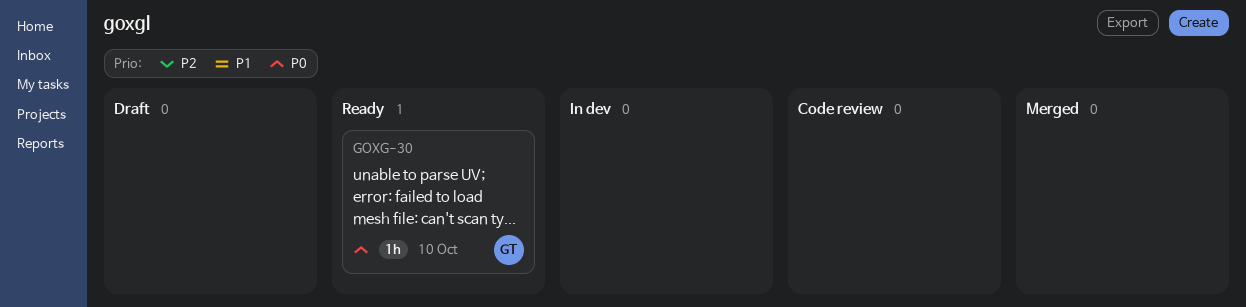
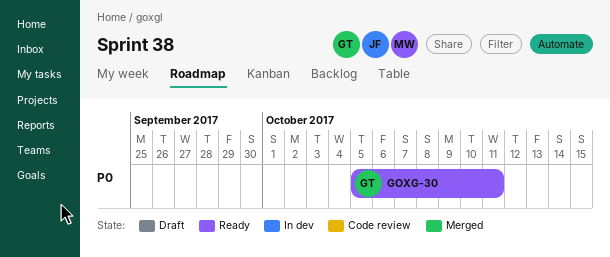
GOXG-30, due: Oct 10 -> Oct 11

